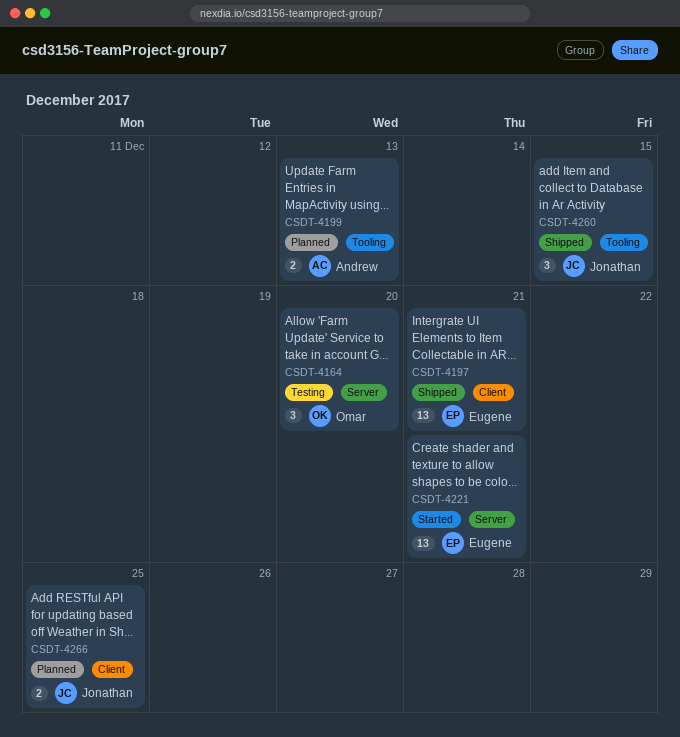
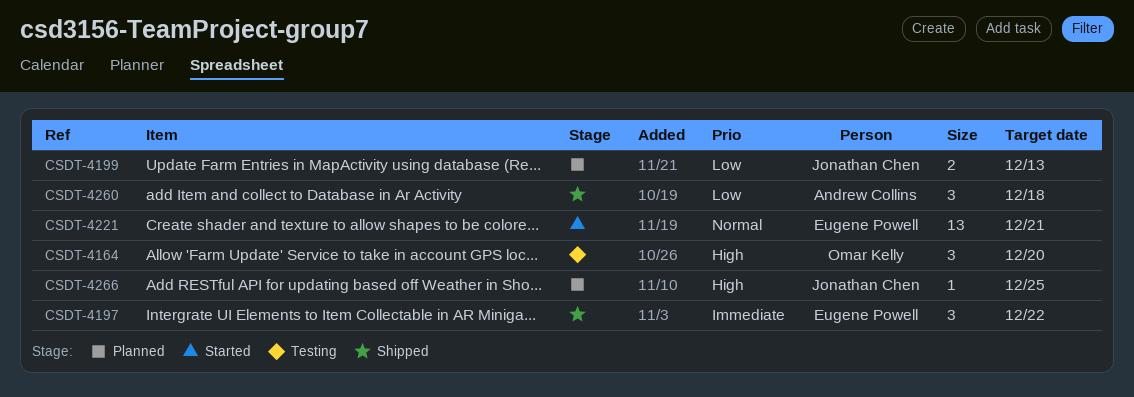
CSDT-4197, estimate: 13 -> 3
CSDT-4197, due: Dec 21 -> Dec 22
CSDT-4199, owner: Andrew Collins -> Jonathan Chen
CSDT-4260, owner: Jonathan Chen -> Andrew Collins
CSDT-4260, due: Dec 15 -> Dec 18
CSDT-4266, estimate: 2 -> 1

